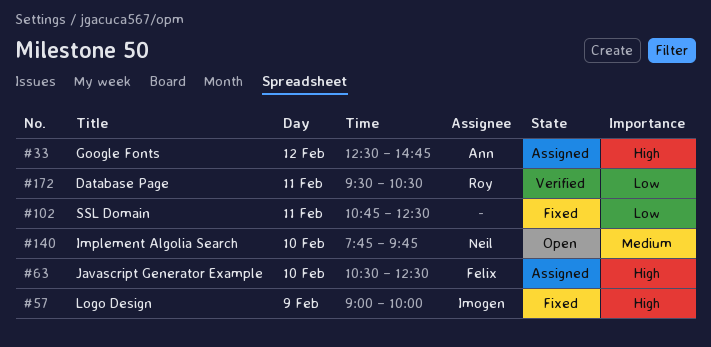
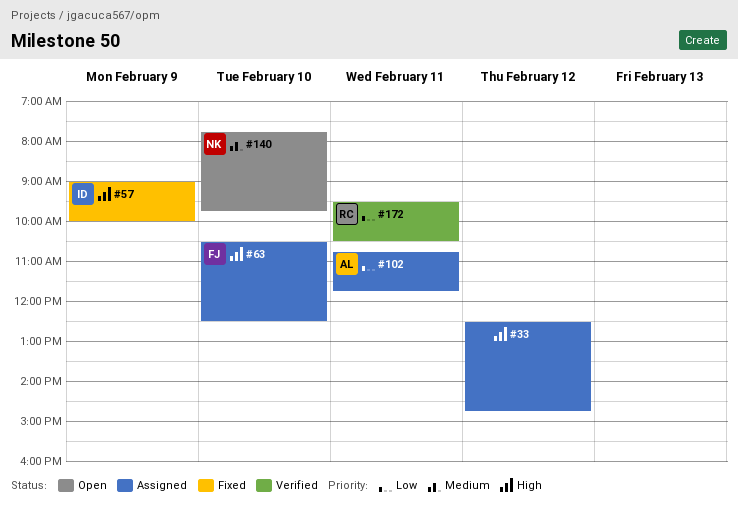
#33, owner: Ann -> none
#102, status: Fixed -> Assigned
#102, owner: none -> Ann
#102, ends: 12:30 -> 11:45

